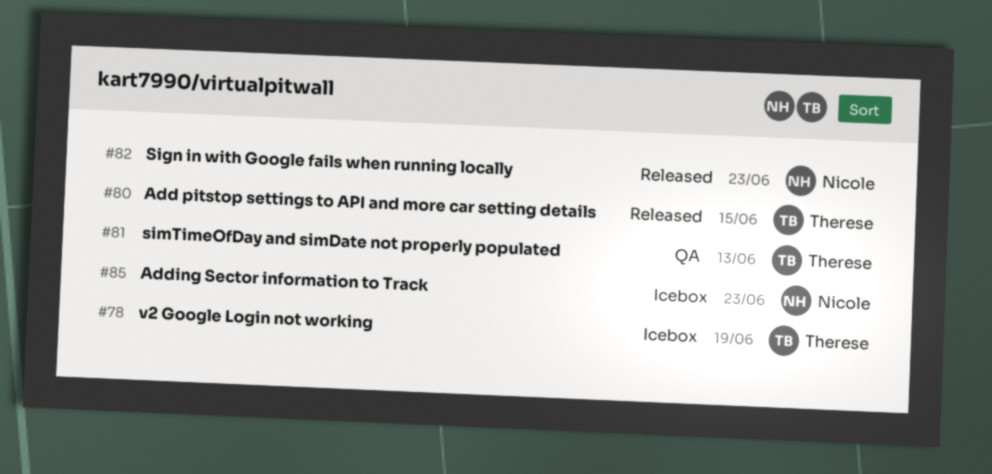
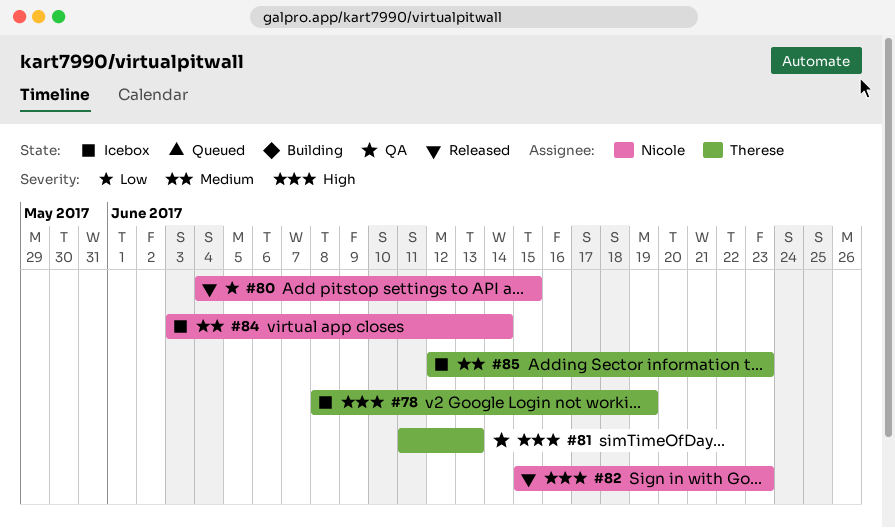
#80, owner: Therese -> Nicole
#84: none -> present
#85, owner: Nicole -> Therese

